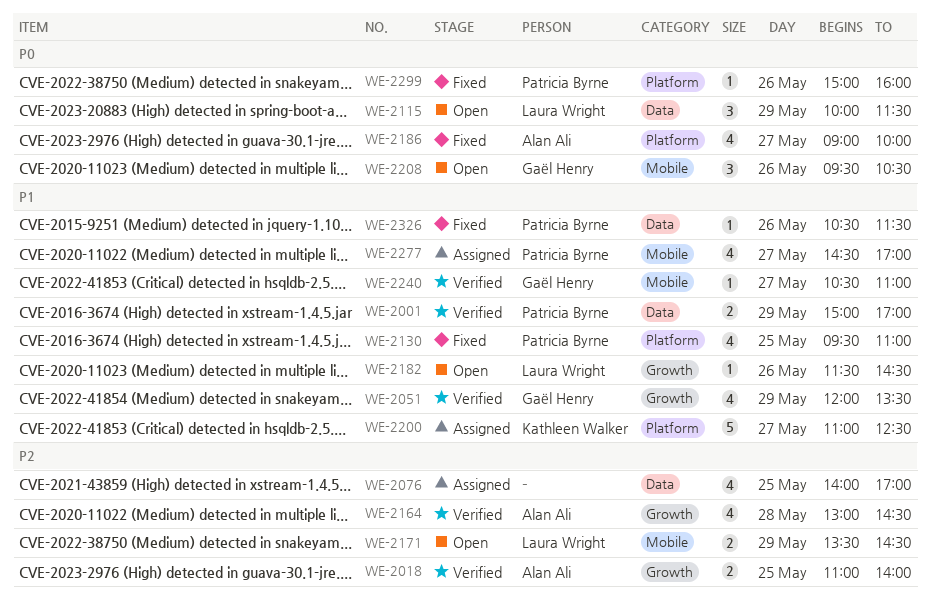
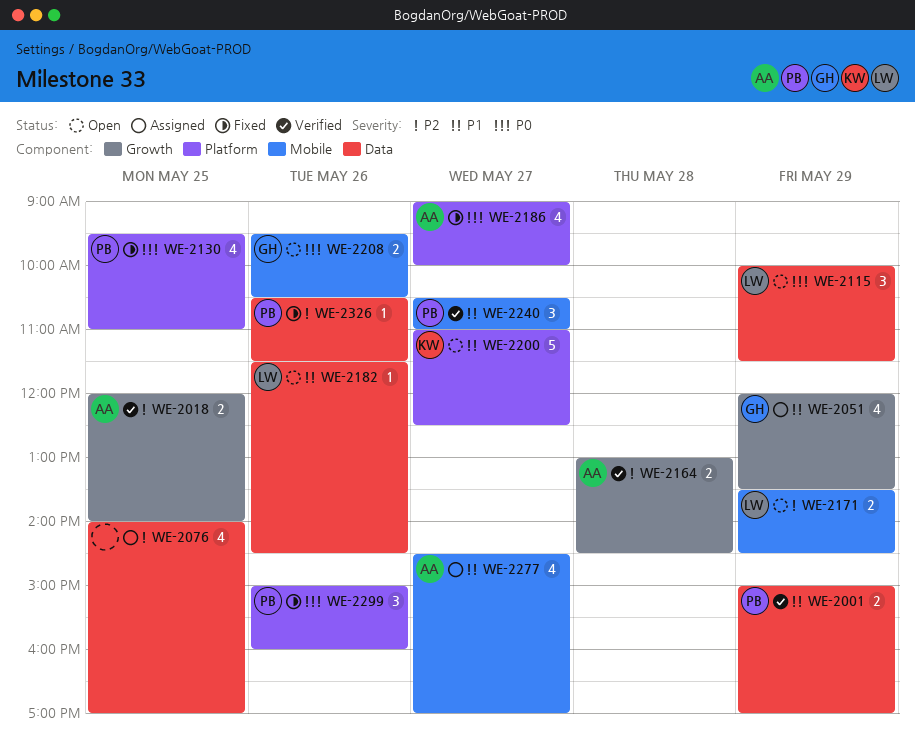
WE-2018, begins: 11:00 -> 12:00
WE-2051, status: Verified -> Assigned
WE-2130, priority: P1 -> P0
WE-2164, estimate: 4 -> 2
WE-2182, label: Growth -> Data
WE-2200, status: Assigned -> Open
WE-2208, estimate: 3 -> 2
WE-2240, owner: Gaël Henry -> Patricia Byrne
WE-2240, estimate: 1 -> 3
WE-2277, owner: Patricia Byrne -> Alan Ali
WE-2299, estimate: 1 -> 3
WE-2326, priority: P1 -> P2

